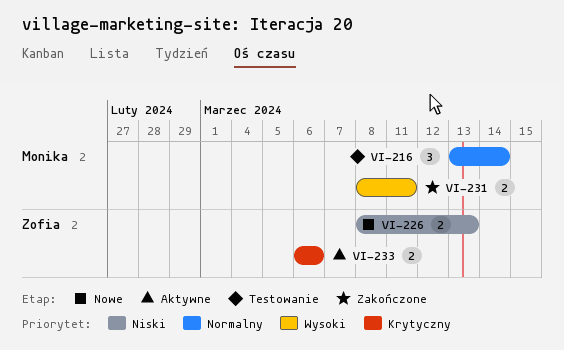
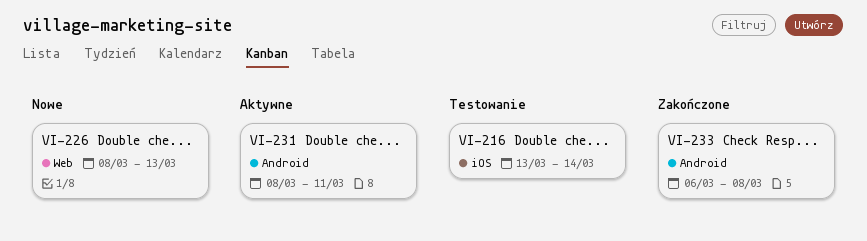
VI-231, status: Zakończone -> Aktywne
VI-233, status: Aktywne -> Zakończone
VI-233, due: Mar 6 -> Mar 8

